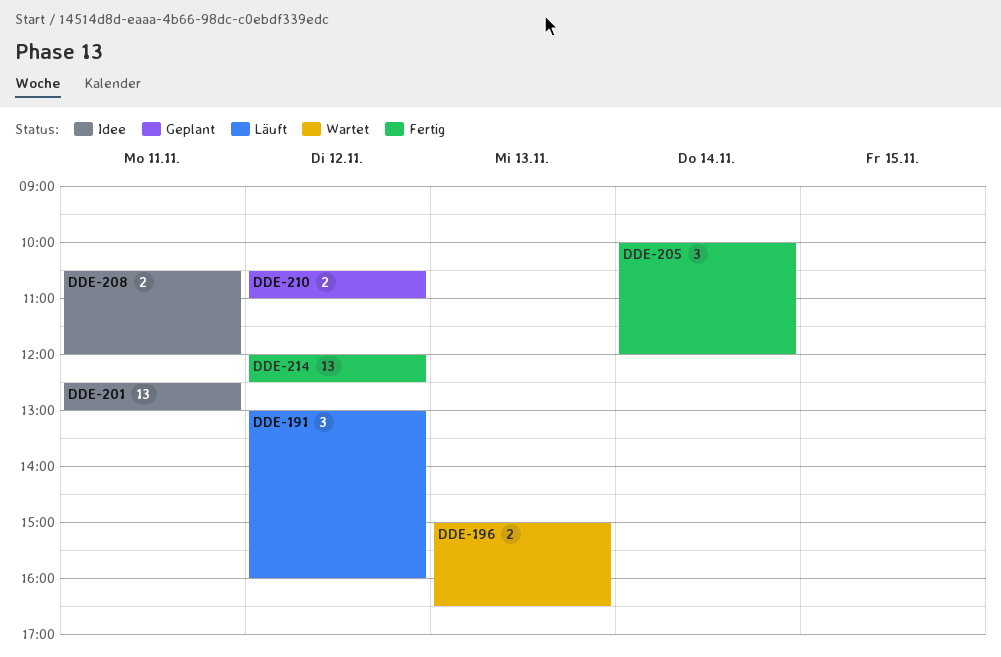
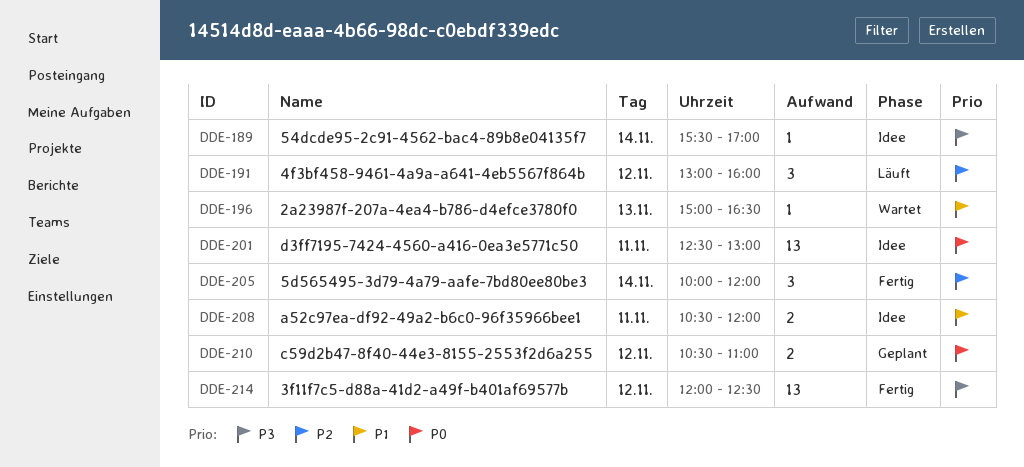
DDE-189: none -> present
DDE-196, estimate: 2 -> 1

